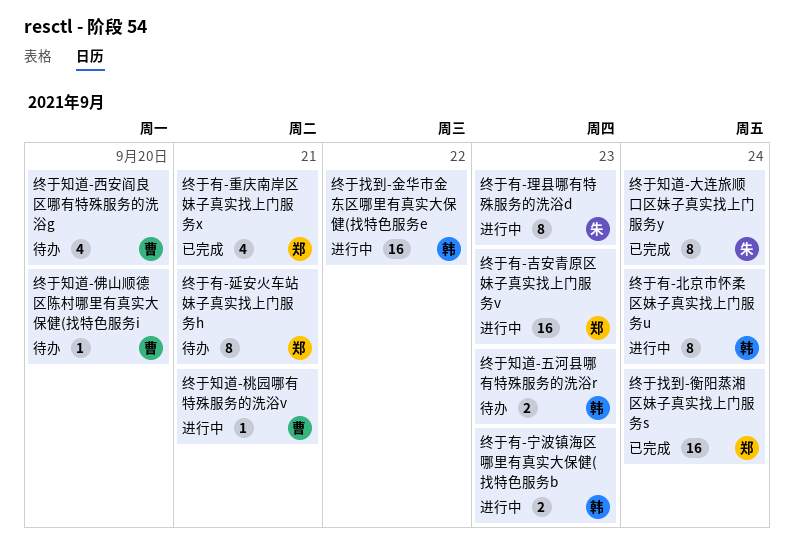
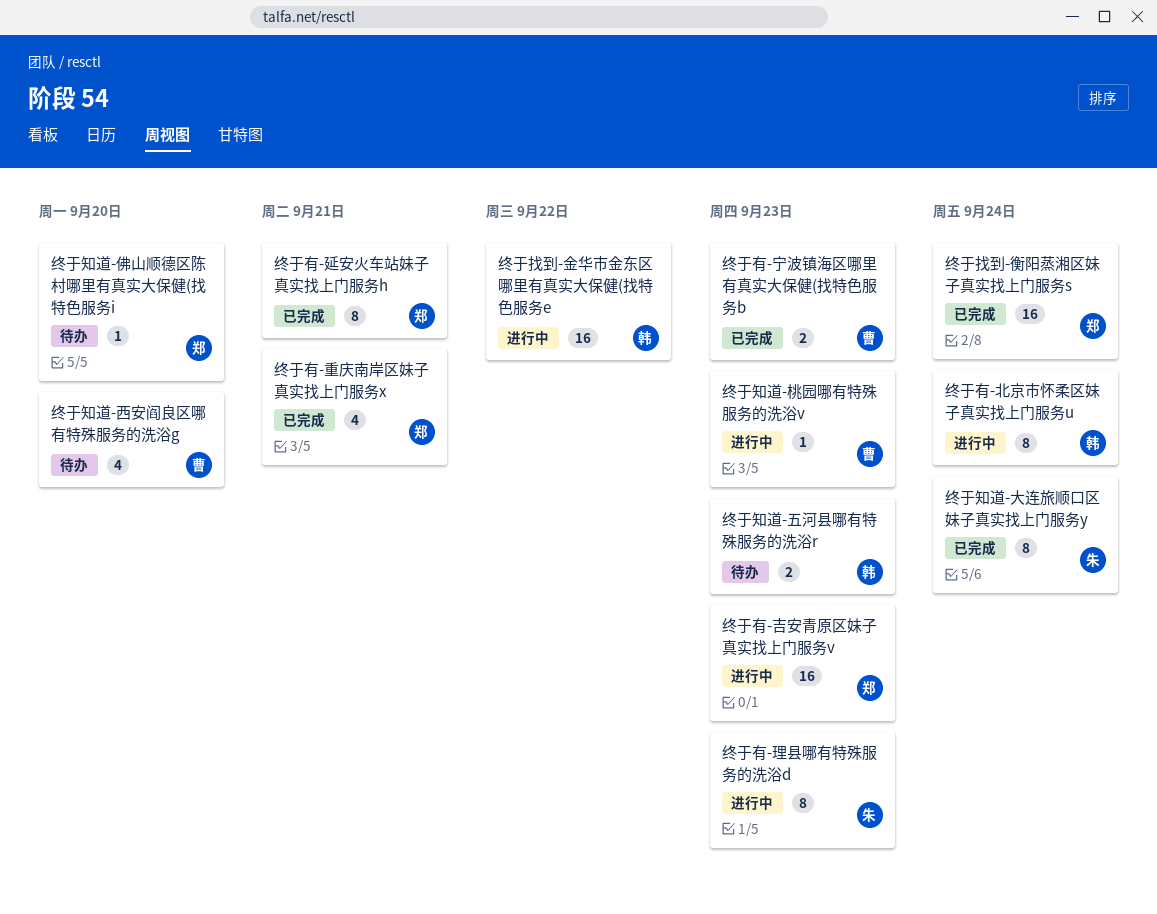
终于有-宁波镇海区哪里有真实大保健(找特色服务b, status: 进行中 -> 已完成
终于有-宁波镇海区哪里有真实大保健(找特色服务b, owner: 韩 -> 曹
终于有-延安火车站妹子真实找上门服务h, status: 待办 -> 已完成
终于知道-佛山顺德区陈村哪里有真实大保健(找特色服务i, owner: 曹 -> 郑
终于知道-桃园哪有特殊服务的洗浴v, due: Sep 21 -> Sep 23

